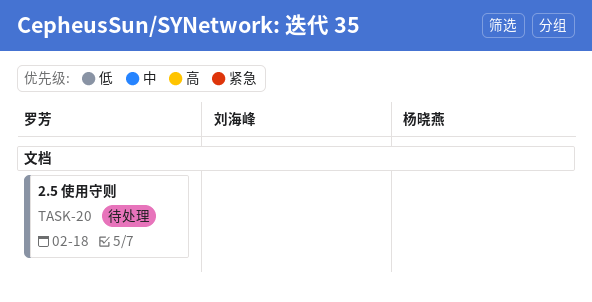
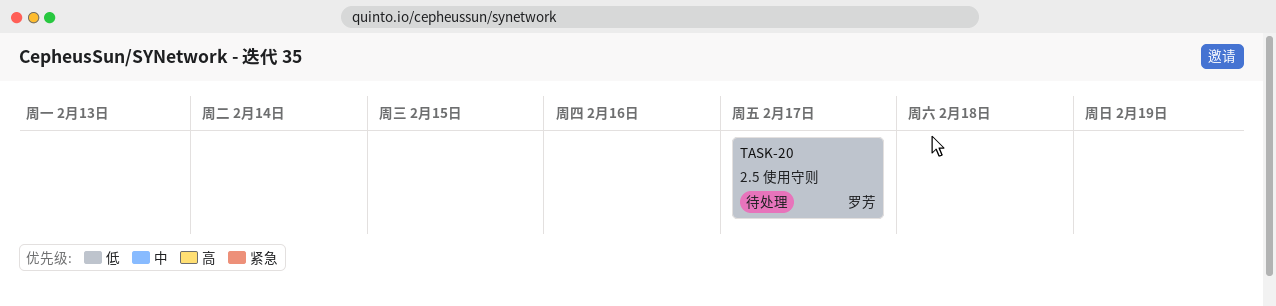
TASK-20, due: Feb 18 -> Feb 17

